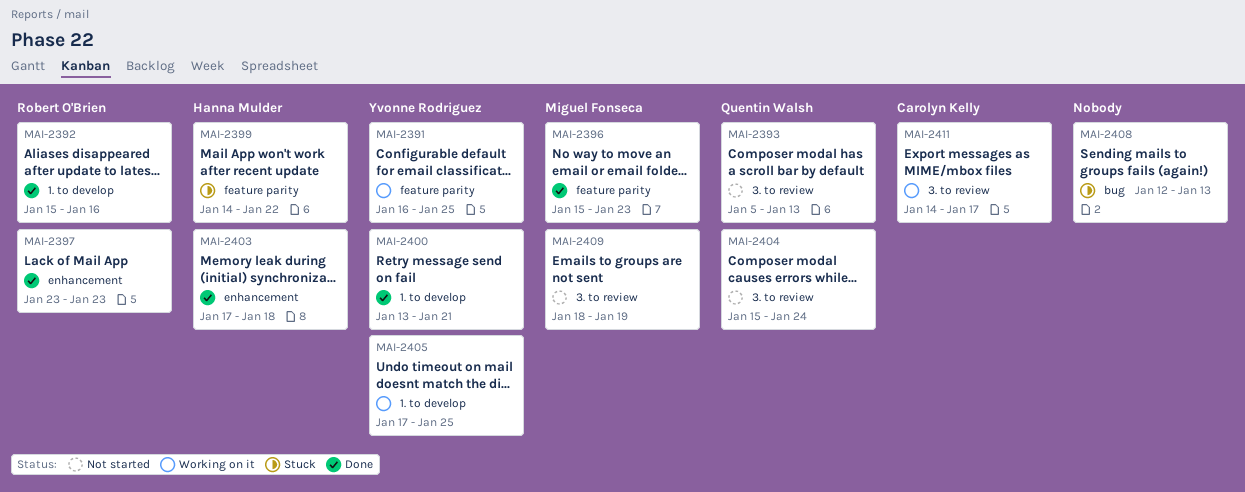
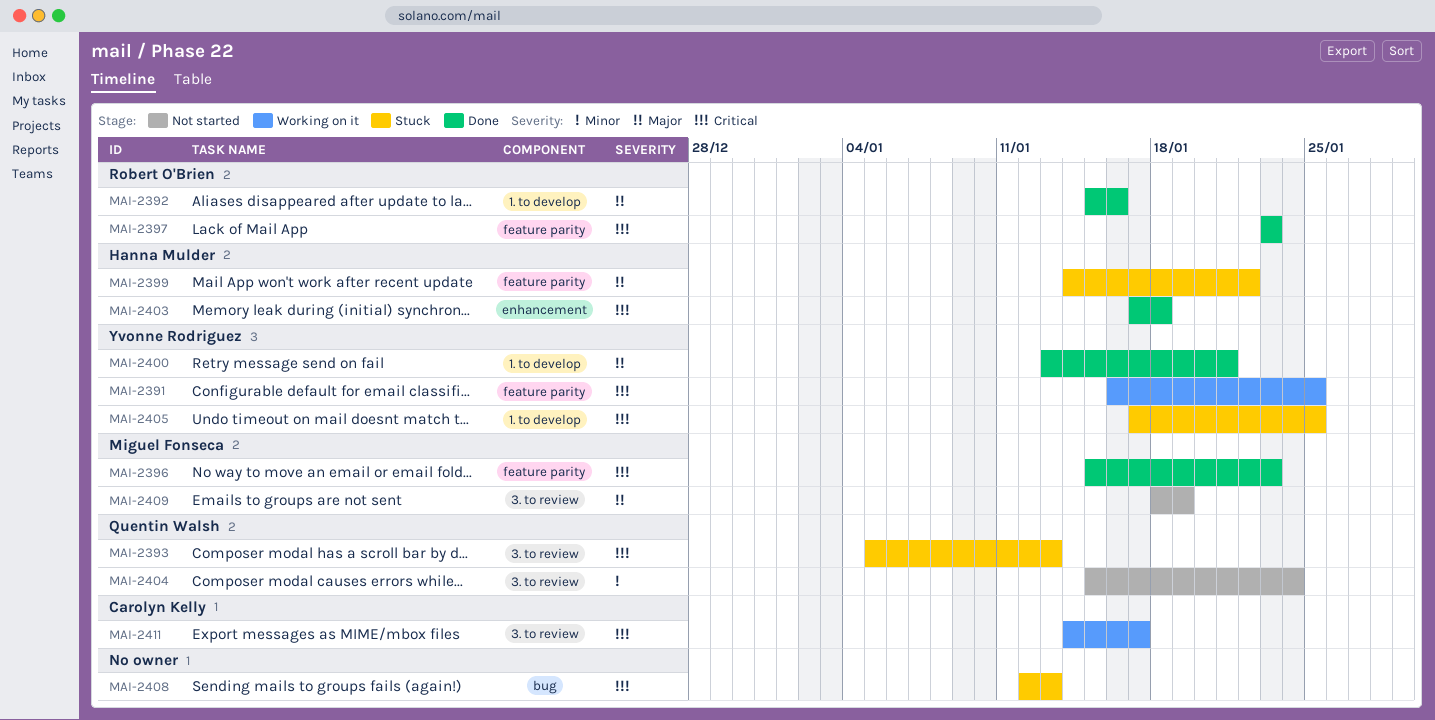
MAI-2393, status: Not started -> Stuck
MAI-2397, label: enhancement -> feature parity
MAI-2405, status: Working on it -> Stuck

